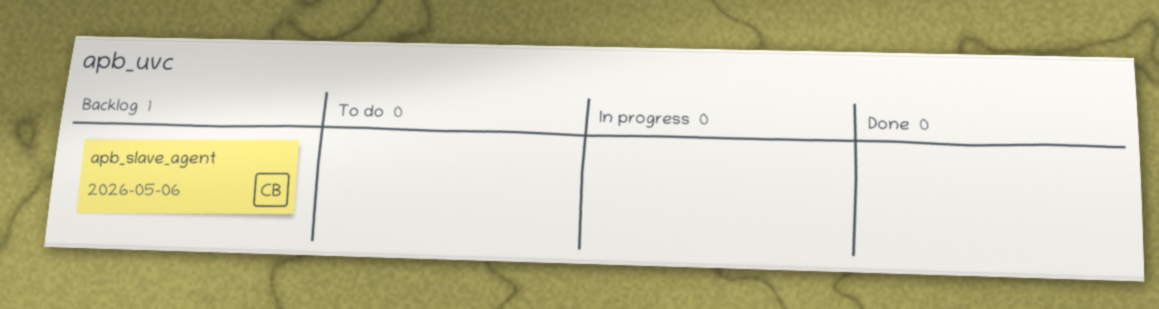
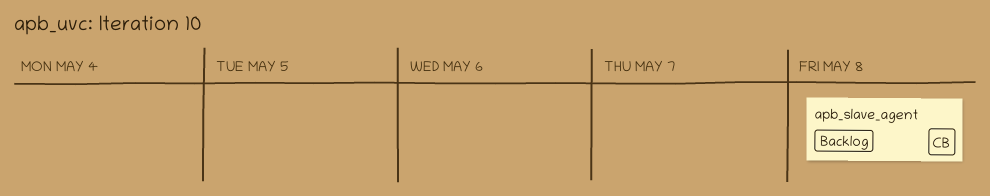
apb_slave_agent, due: May 6 -> May 8

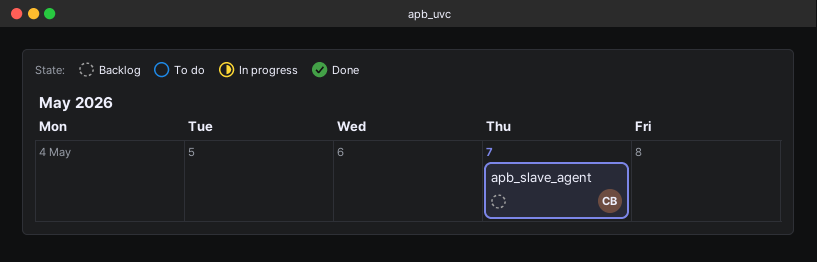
apb_slave_agent, due: May 8 -> May 7

